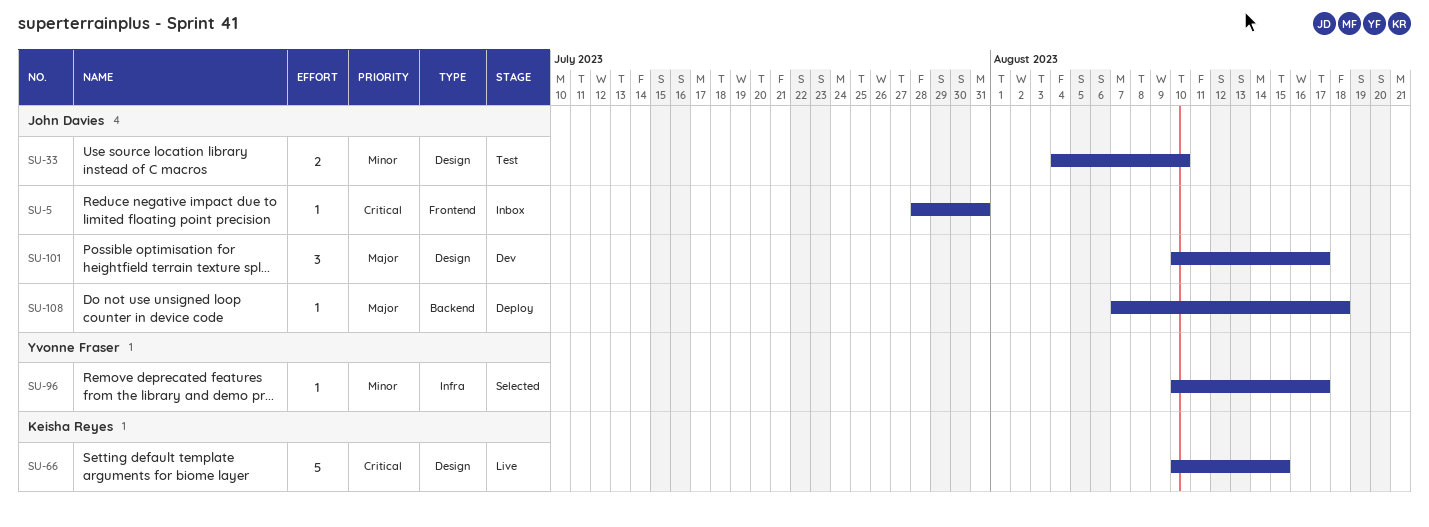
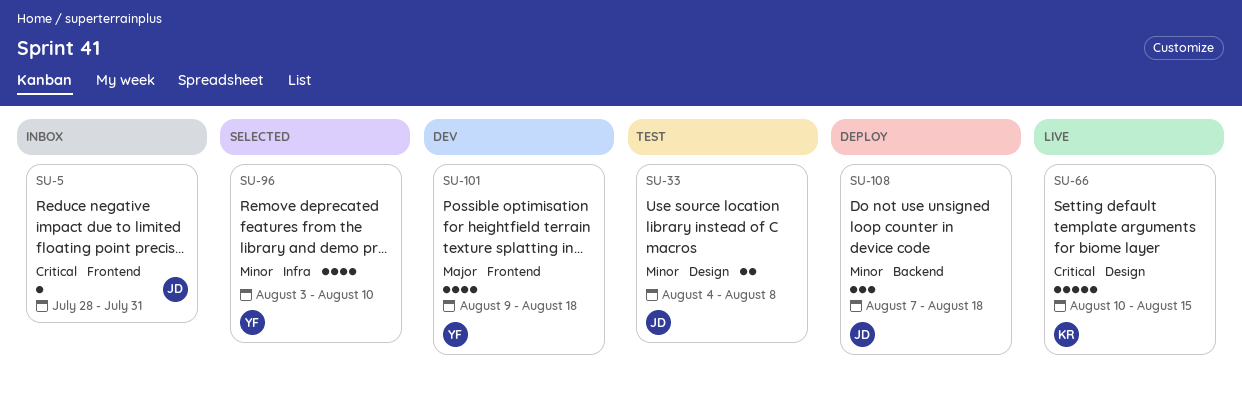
SU-33, due: Aug 10 -> Aug 8
SU-96, estimate: 1 -> 4
SU-96, start: Aug 10 -> Aug 3
SU-96, due: Aug 17 -> Aug 10
SU-101, owner: John Davies -> Yvonne Fraser
SU-101, label: Design -> Frontend
SU-101, estimate: 3 -> 4
SU-101, start: Aug 10 -> Aug 9
SU-101, due: Aug 17 -> Aug 18
SU-108, priority: Major -> Minor
SU-108, estimate: 1 -> 3

